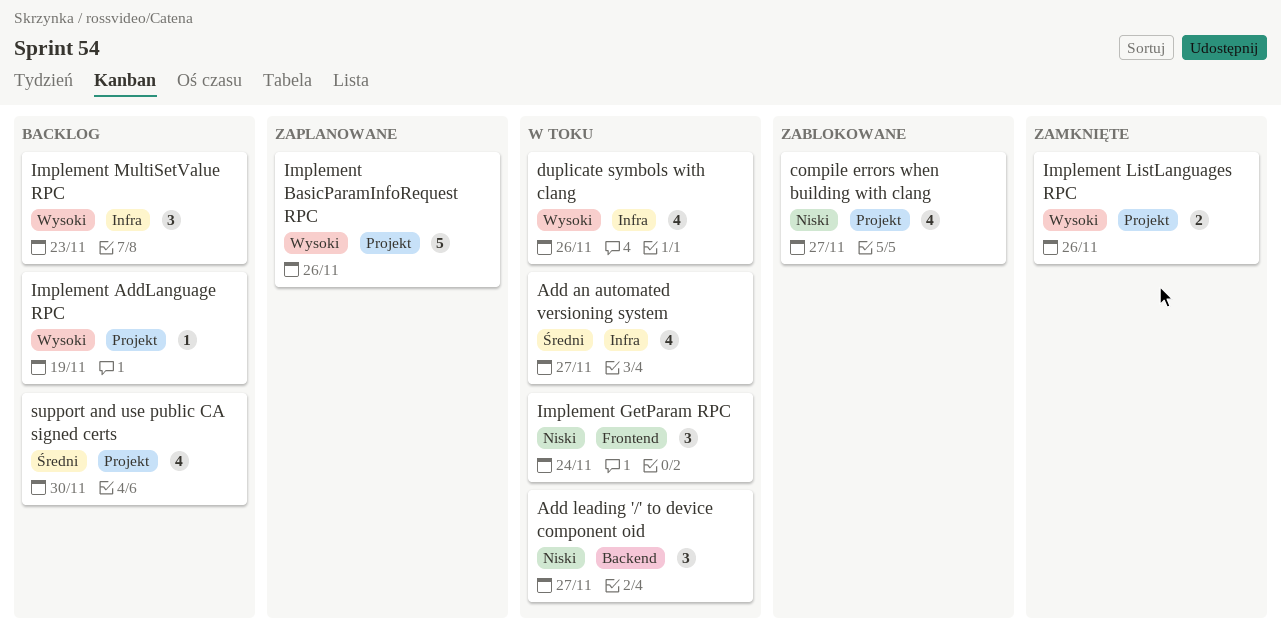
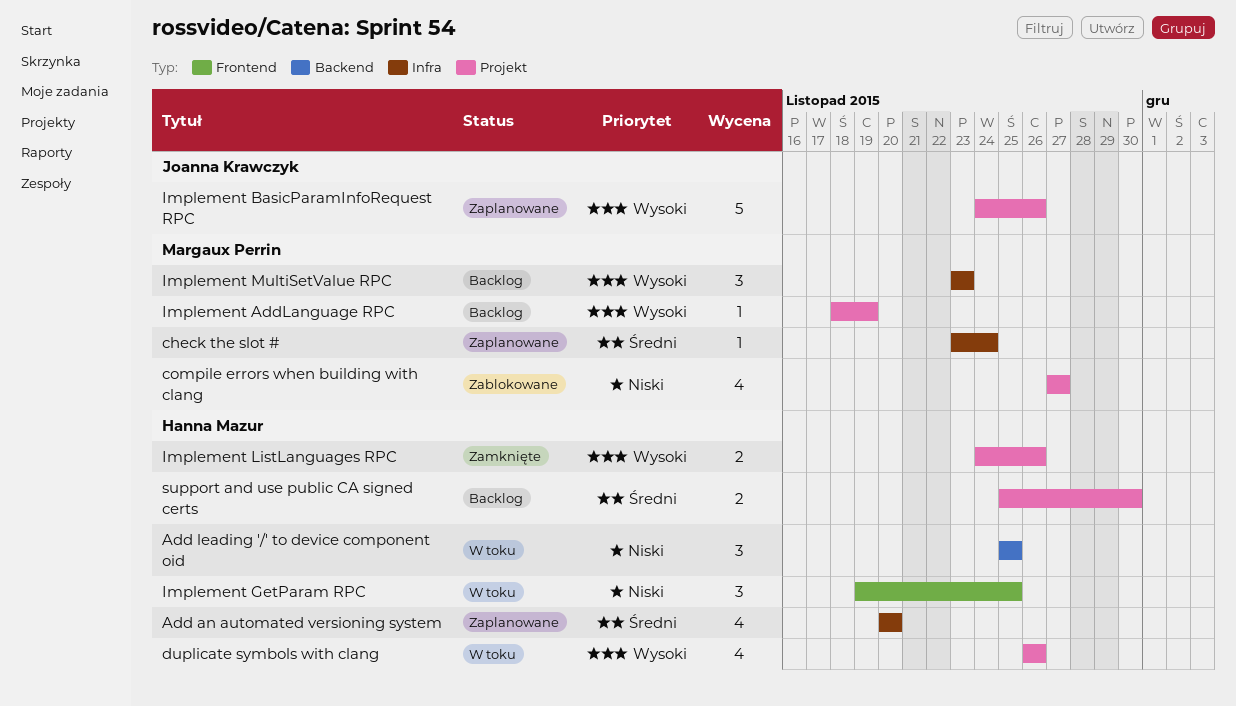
Add an automated versioning system, status: W toku -> Zaplanowane
Add an automated versioning system, due: Nov 27 -> Nov 20
Add leading '/' to device component oid, due: Nov 27 -> Nov 25
check the slot #: none -> present
duplicate symbols with clang, label: Infra -> Projekt
Implement GetParam RPC, due: Nov 24 -> Nov 25
support and use public CA signed certs, estimate: 4 -> 2

